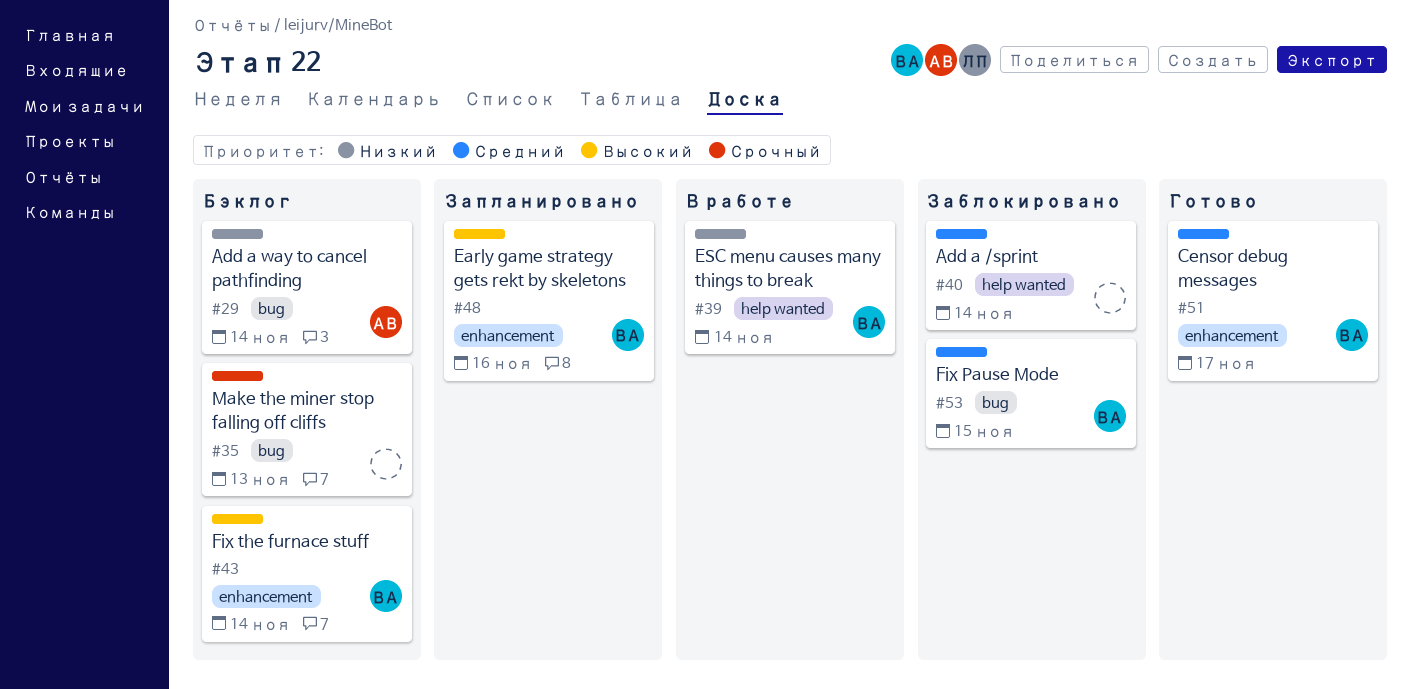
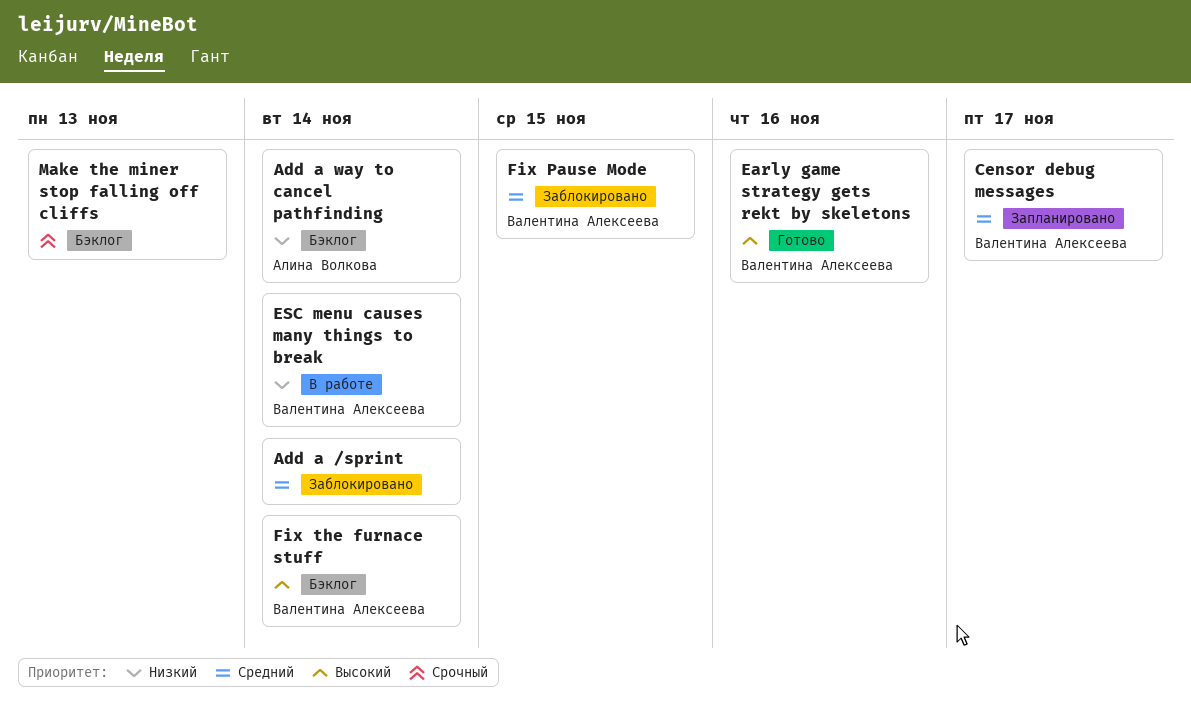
Censor debug messages, status: Готово -> Запланировано
Early game strategy gets rekt by skeletons, status: Запланировано -> Готово

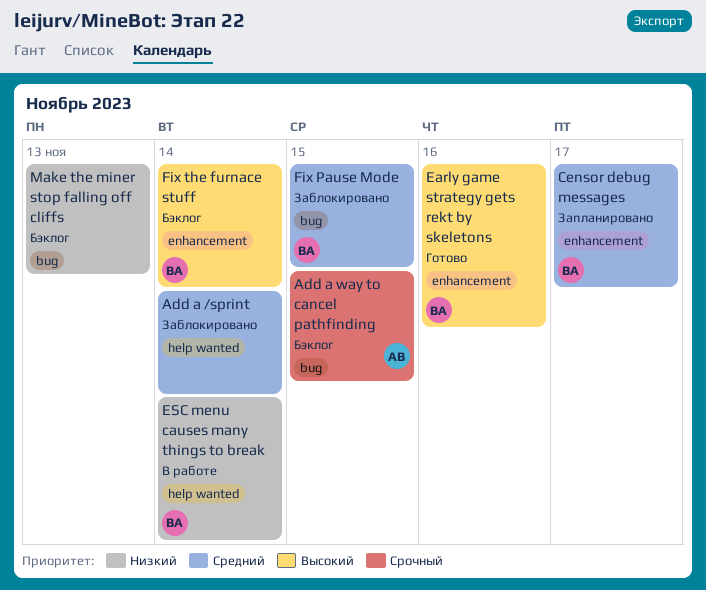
Add a way to cancel pathfinding, priority: Низкий -> Срочный
Add a way to cancel pathfinding, due: Nov 14 -> Nov 15
Make the miner stop falling off cliffs, priority: Срочный -> Низкий

